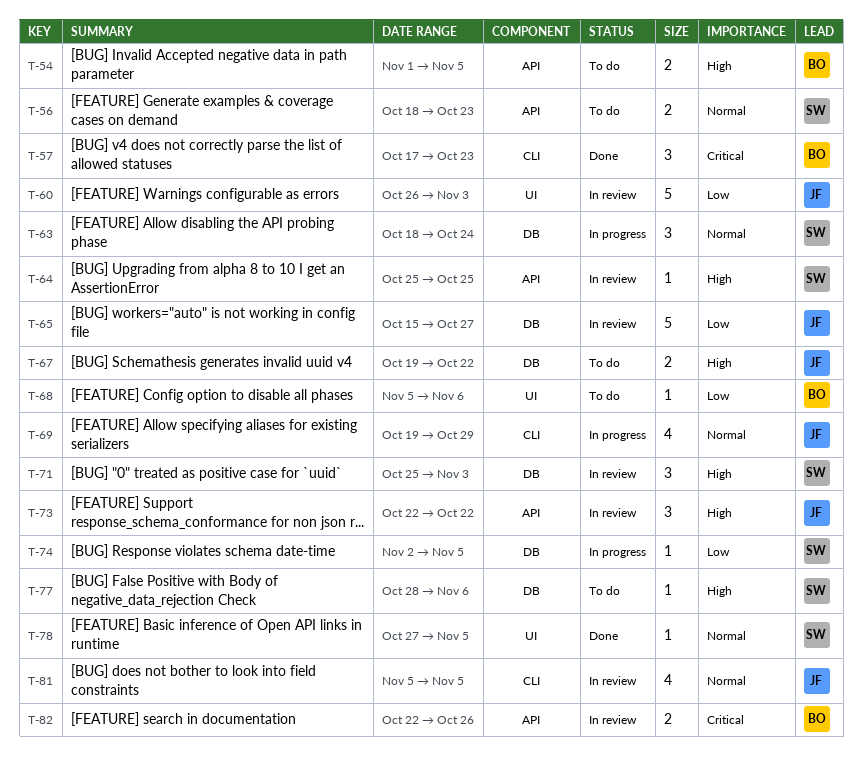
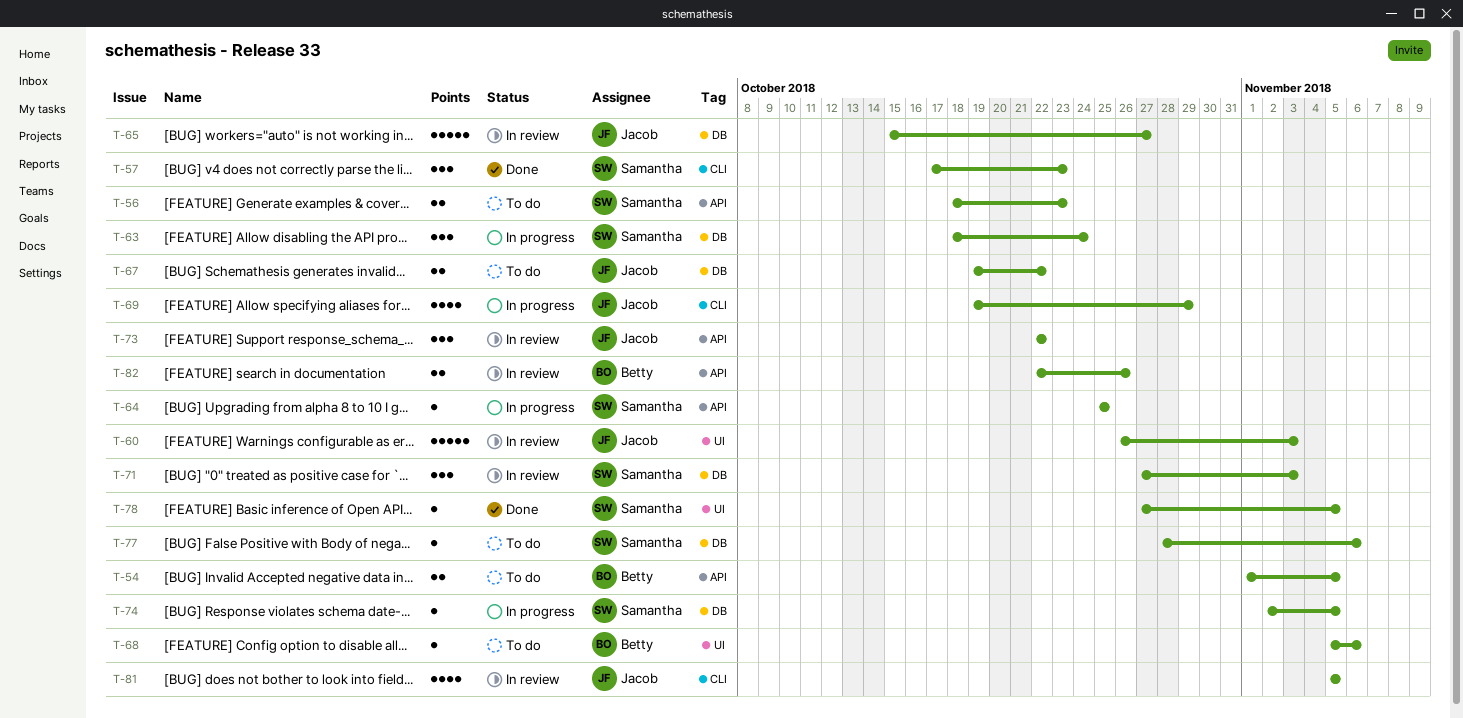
T-57, owner: Betty -> Samantha
T-64, status: In review -> In progress
T-71, start: Oct 25 -> Oct 27

